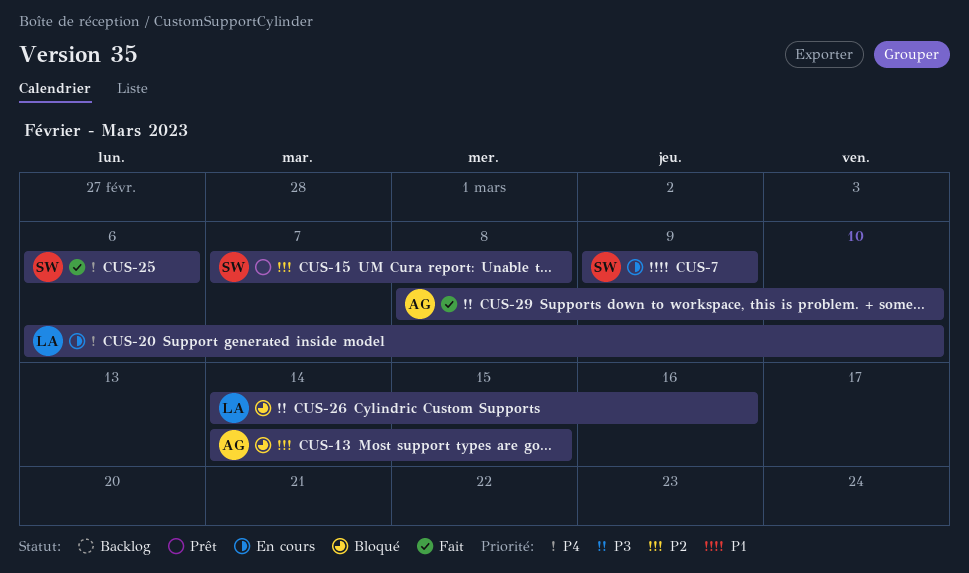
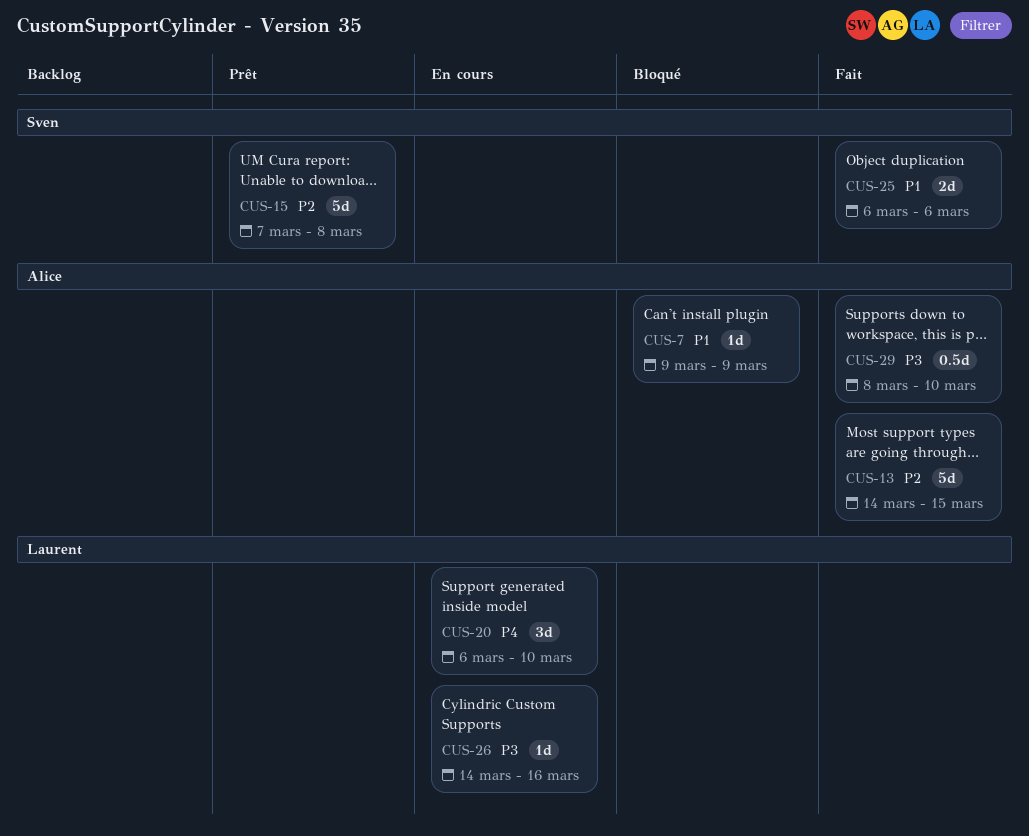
CUS-7, status: En cours -> Bloqué
CUS-7, owner: Sven -> Alice
CUS-13, status: Bloqué -> Fait
CUS-25, priority: P4 -> P1
CUS-26, status: Bloqué -> En cours

